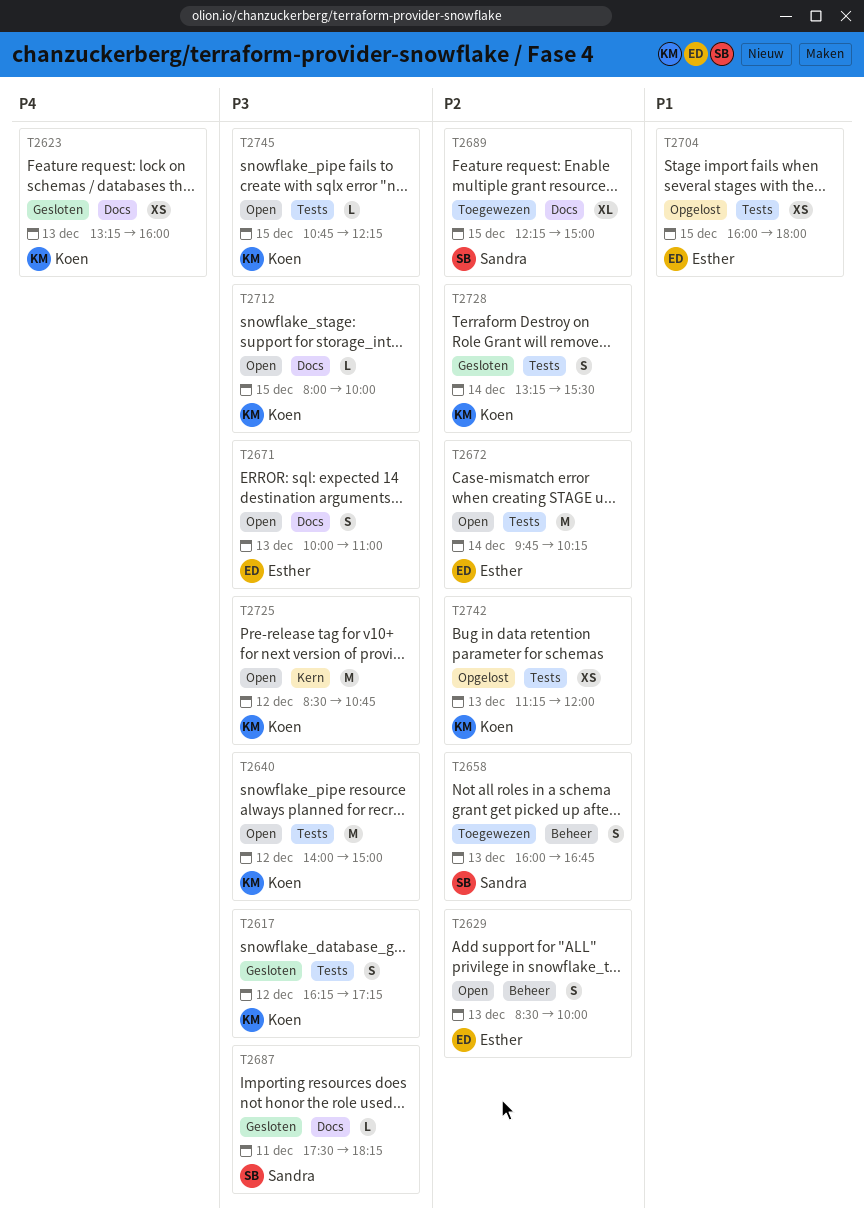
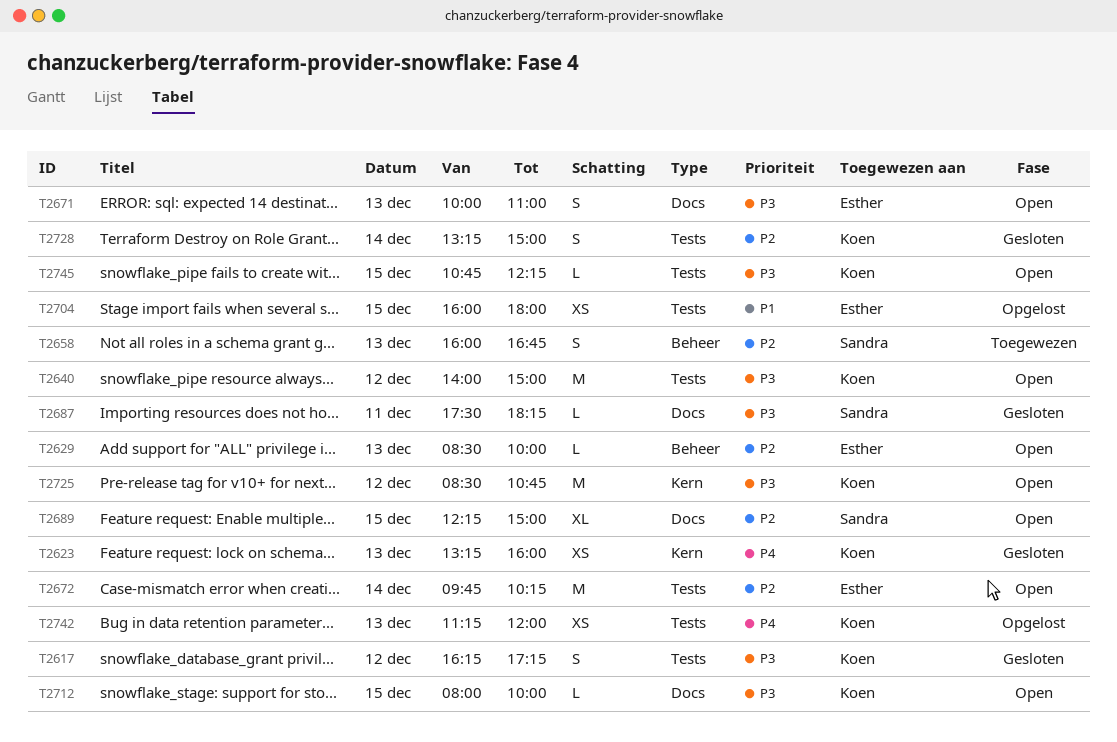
T2623, label: Docs -> Kern
T2629, estimate: S -> L
T2689, status: Toegewezen -> Open
T2728, ends: 15:30 -> 15:00
T2742, priority: P2 -> P4

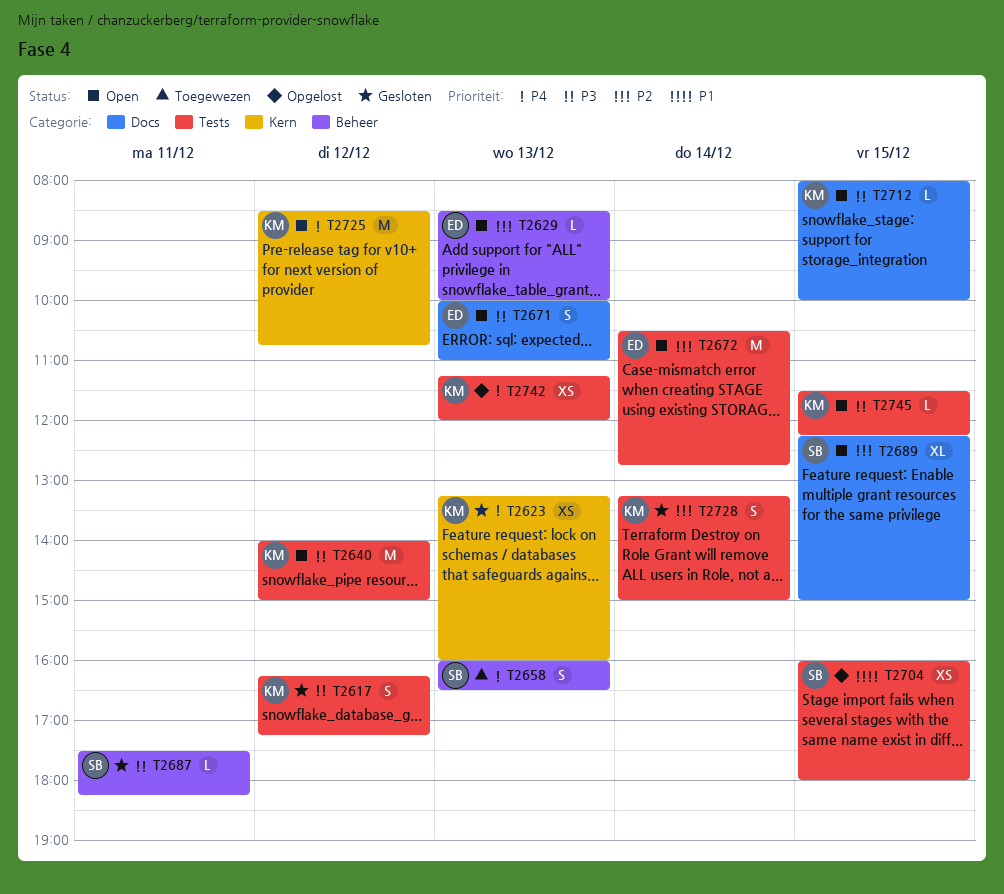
T2658, priority: P2 -> P4
T2658, ends: 16:45 -> 16:30
T2672, begins: 09:45 -> 10:30
T2672, ends: 10:15 -> 12:45
T2687, label: Docs -> Beheer
T2704, owner: Esther -> Sandra
T2725, priority: P3 -> P4
T2745, begins: 10:45 -> 11:30

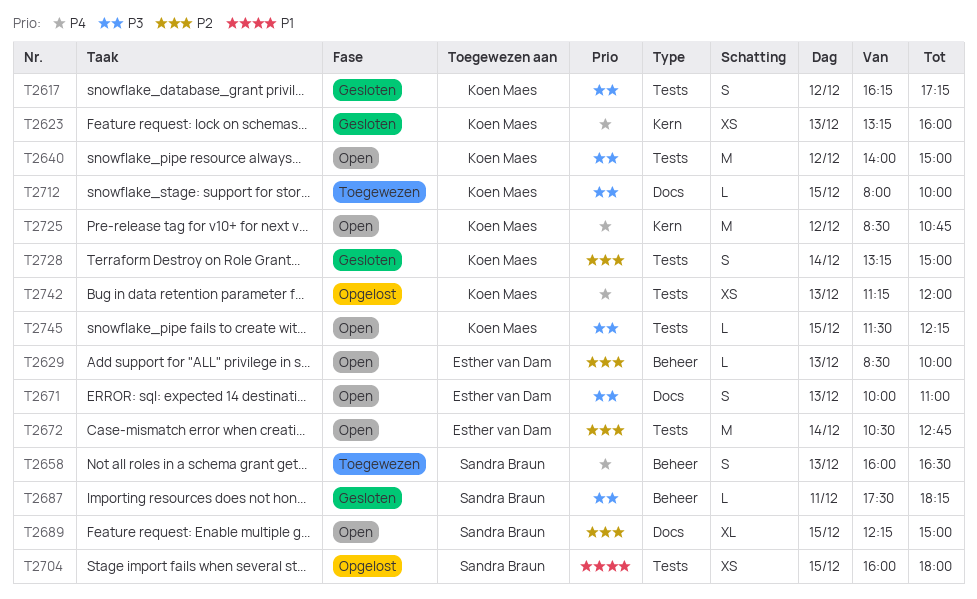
T2712, status: Open -> Toegewezen

